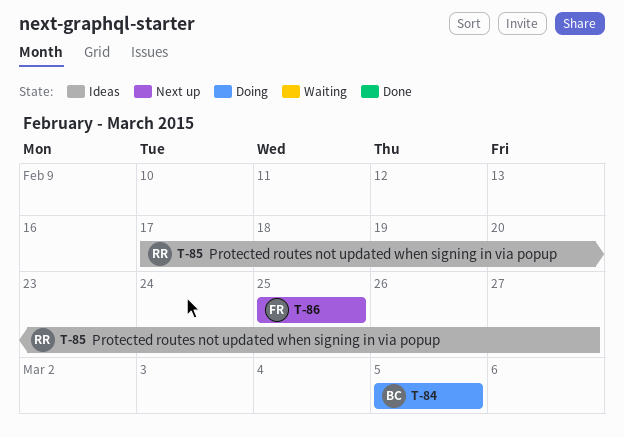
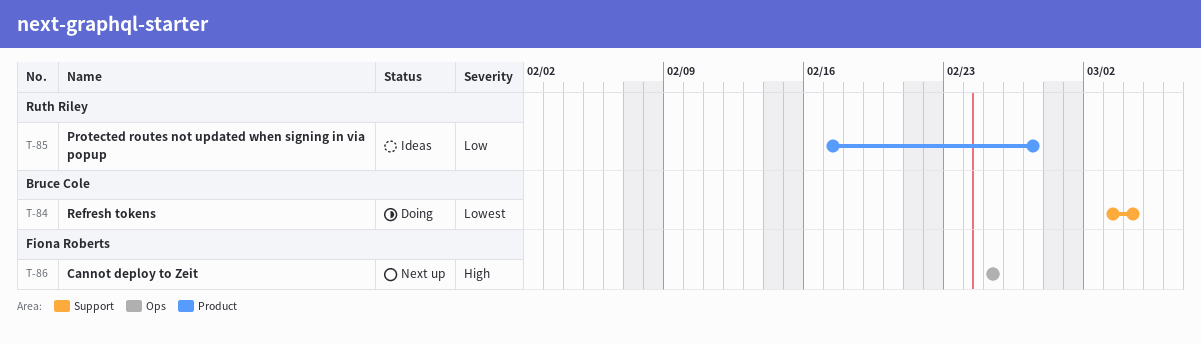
T-84, start: Mar 5 -> Mar 3
T-84, due: Mar 5 -> Mar 4

